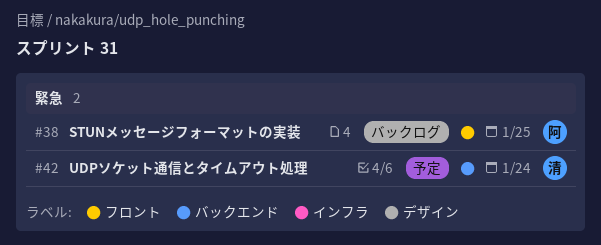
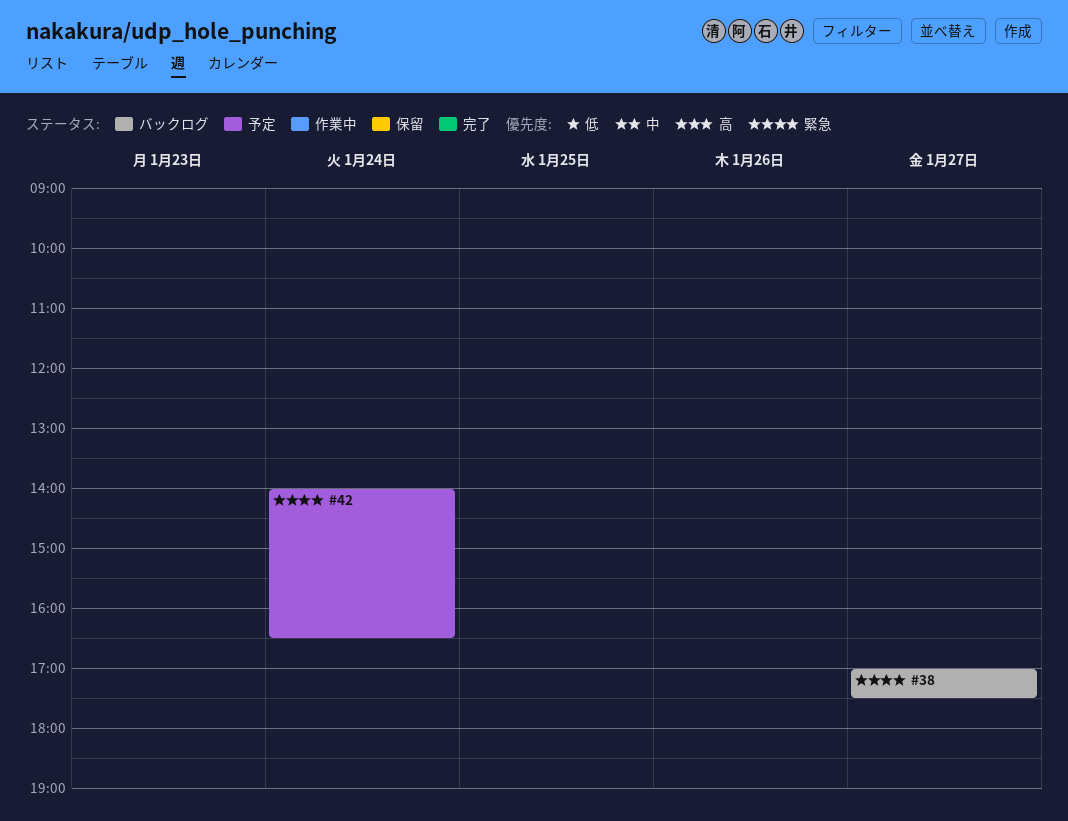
#38, day: Jan 25 -> Jan 27

